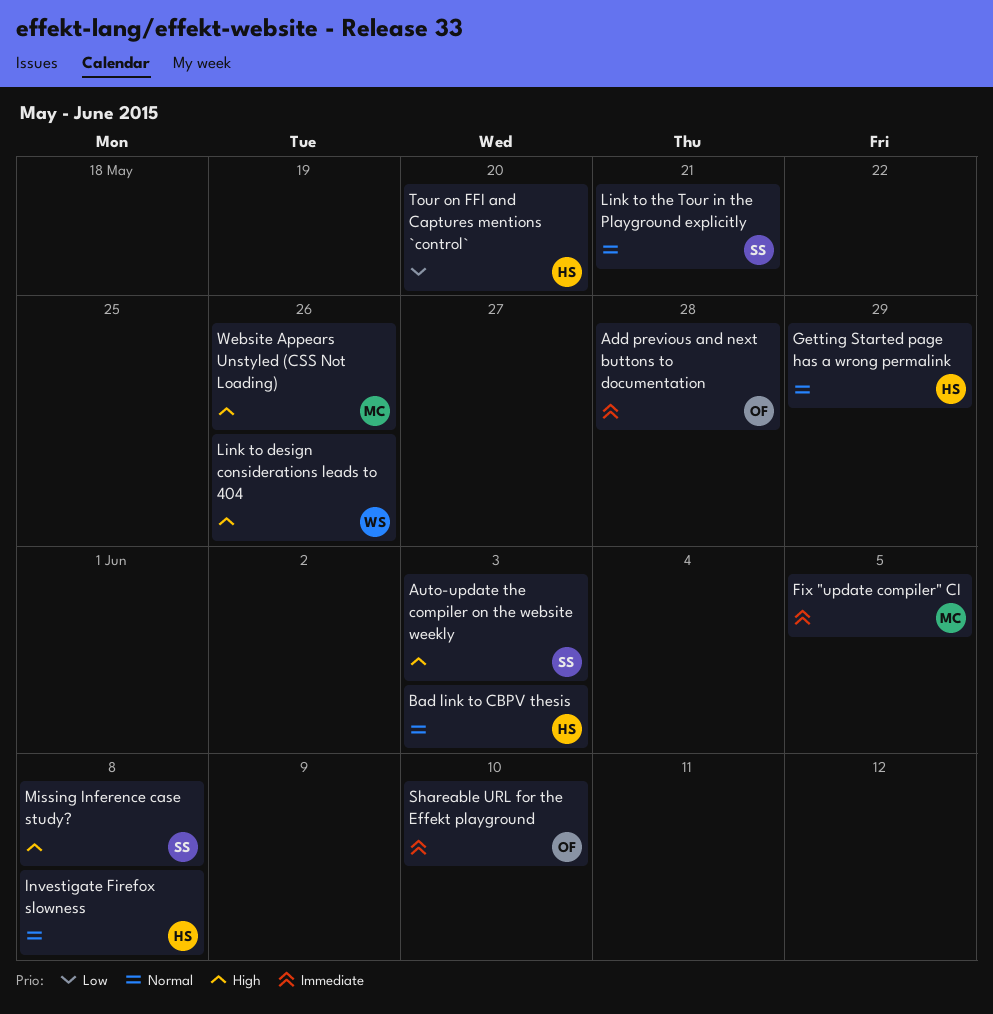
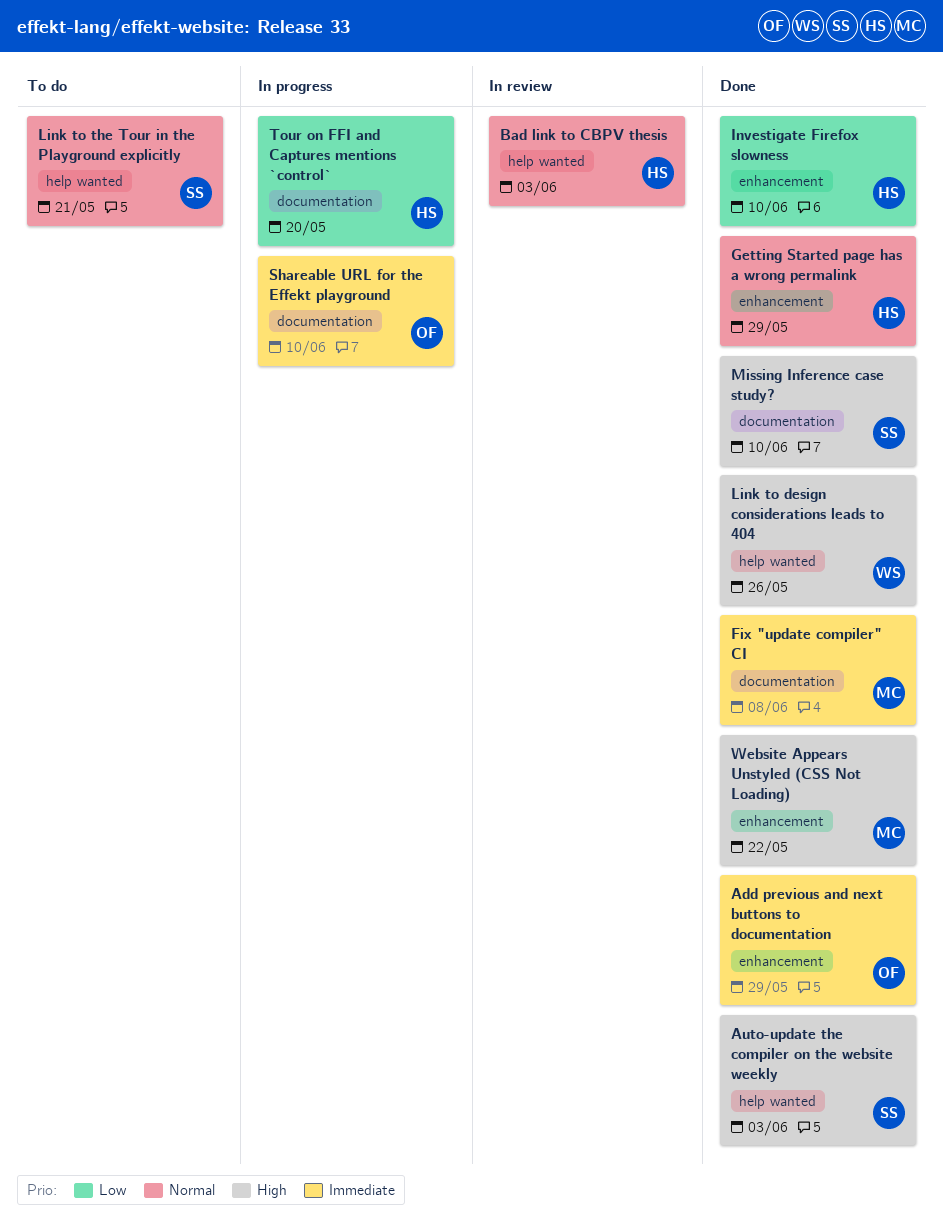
Add previous and next buttons to documentation, due: May 28 -> May 29
Fix "update compiler" CI, due: Jun 5 -> Jun 8
Investigate Firefox slowness, priority: Normal -> Low
Investigate Firefox slowness, due: Jun 8 -> Jun 10
Missing Inference case study?, due: Jun 8 -> Jun 10
Website Appears Unstyled (CSS Not Loading), due: May 26 -> May 22

